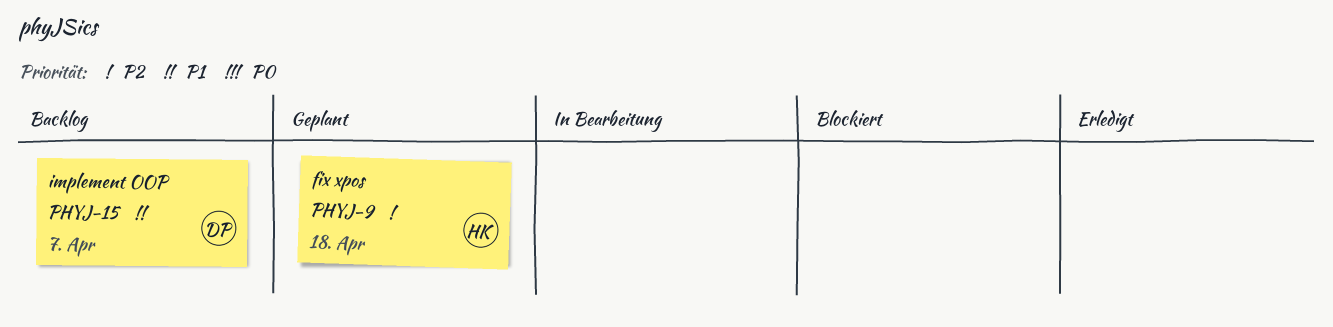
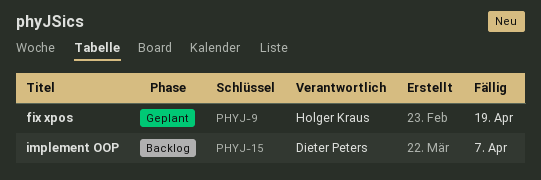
PHYJ-9, due: Apr 18 -> Apr 19

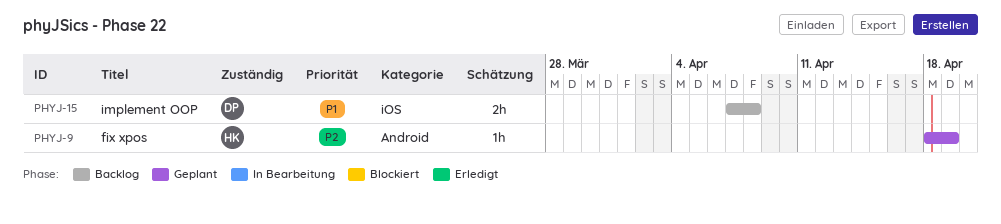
PHYJ-15, due: Apr 7 -> Apr 8

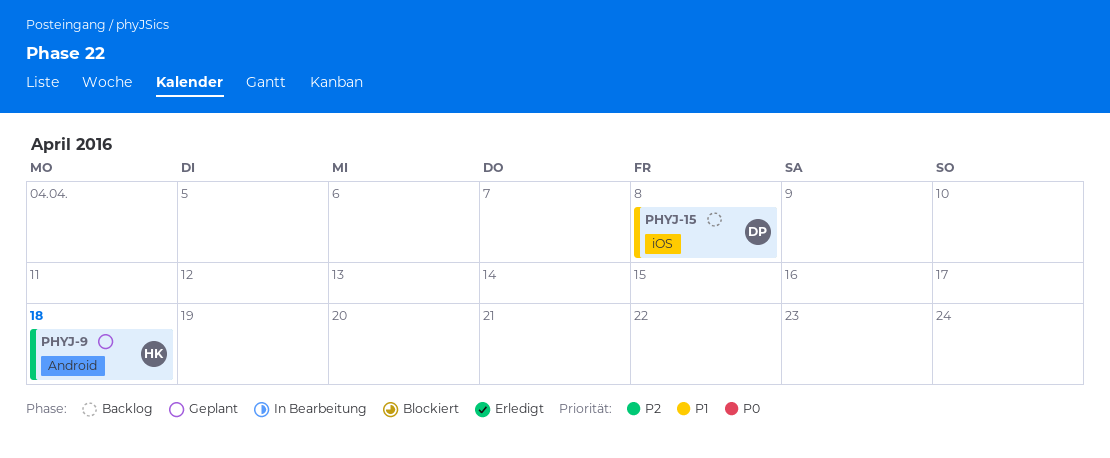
PHYJ-9, due: Apr 19 -> Apr 18

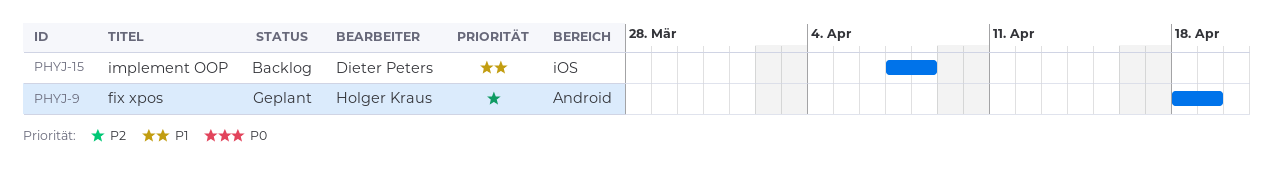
PHYJ-9, due: Apr 18 -> Apr 19

